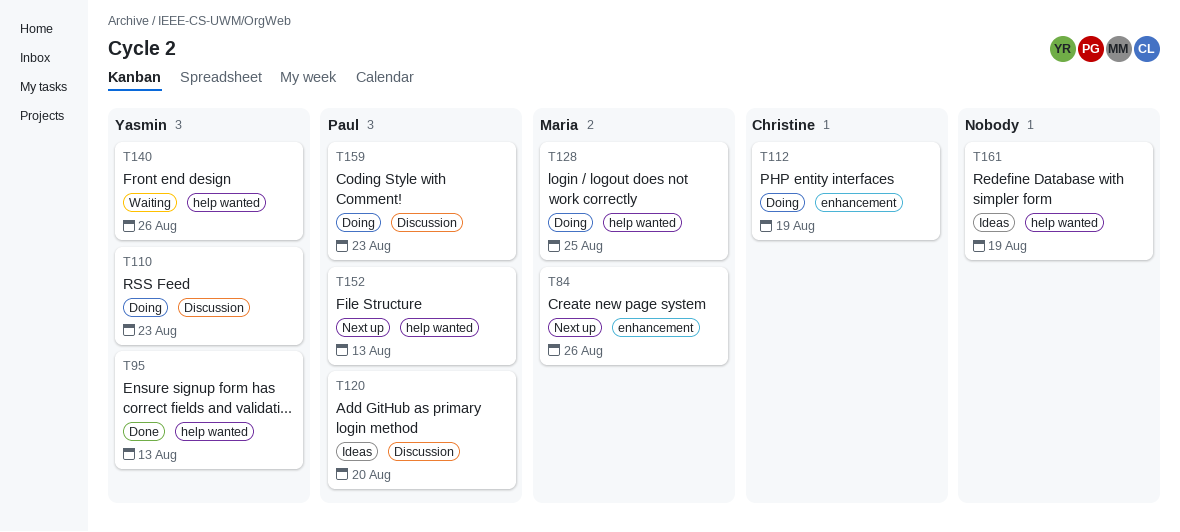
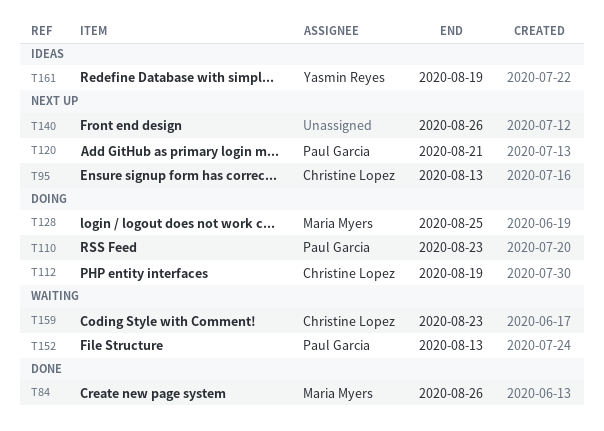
T84, status: Next up -> Done
T95, status: Done -> Next up
T95, owner: Yasmin Reyes -> Christine Lopez
T110, owner: Yasmin Reyes -> Paul Garcia
T120, status: Ideas -> Next up
T120, due: Aug 20 -> Aug 21
T140, status: Waiting -> Next up
T140, owner: Yasmin Reyes -> none
T152, status: Next up -> Waiting
T159, status: Doing -> Waiting
T159, owner: Paul Garcia -> Christine Lopez
T161, owner: none -> Yasmin Reyes

